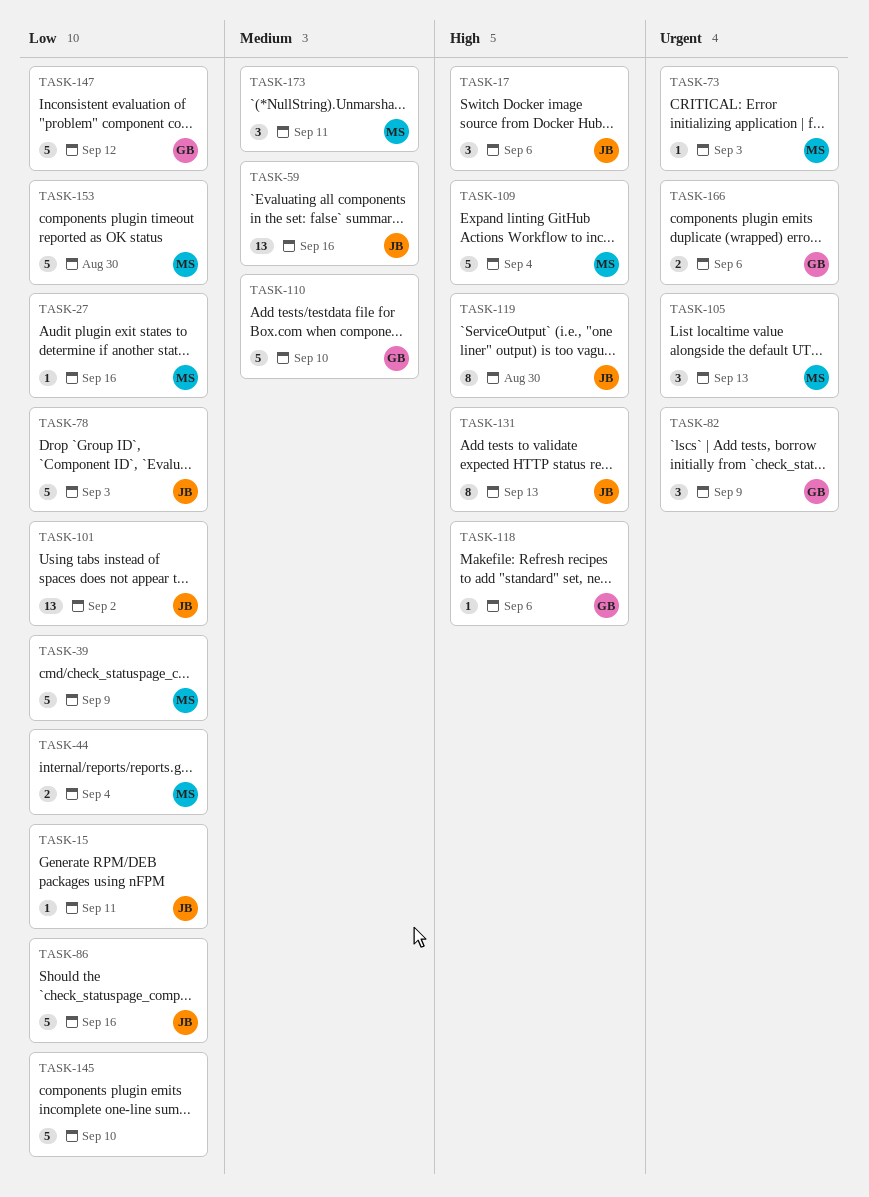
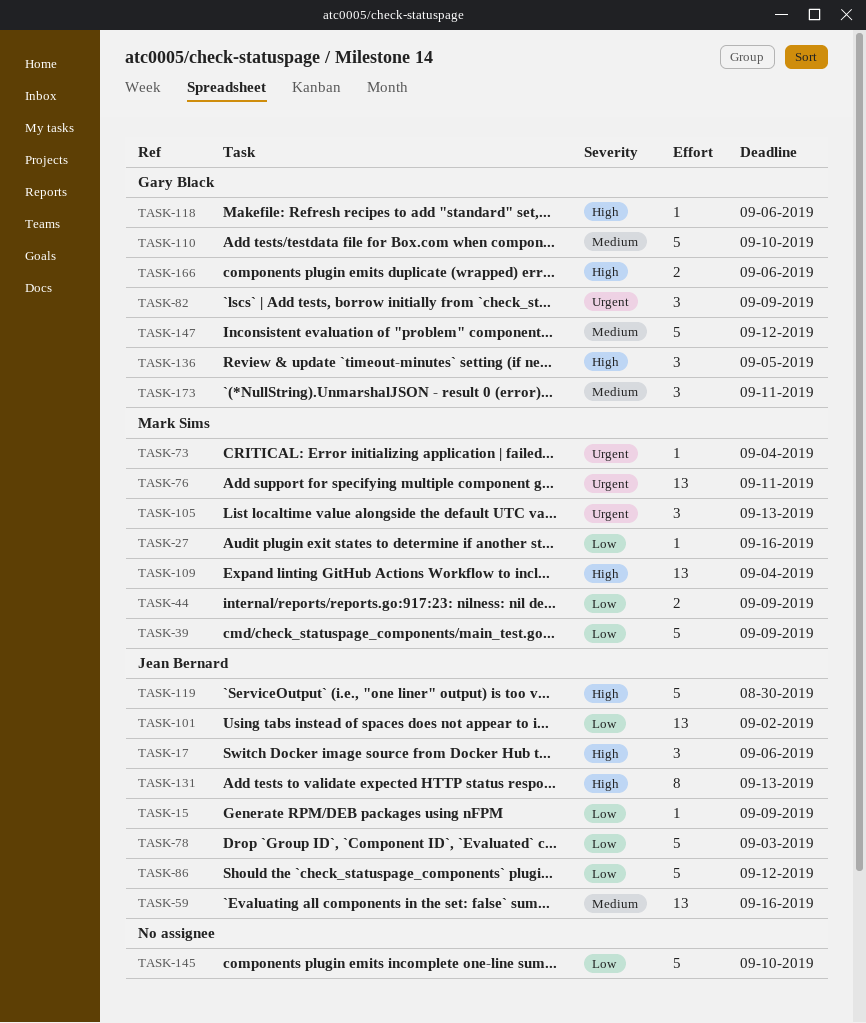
TASK-15, due: Sep 11 -> Sep 9
TASK-44, due: Sep 4 -> Sep 9
TASK-73, due: Sep 3 -> Sep 4
TASK-76: none -> present
TASK-86, due: Sep 16 -> Sep 12
TASK-109, estimate: 5 -> 13
TASK-119, estimate: 8 -> 5
TASK-136: none -> present
TASK-147, priority: Low -> Medium
TASK-153: present -> none
TASK-166, priority: Urgent -> High
TASK-173, owner: Mark Sims -> Gary Black

